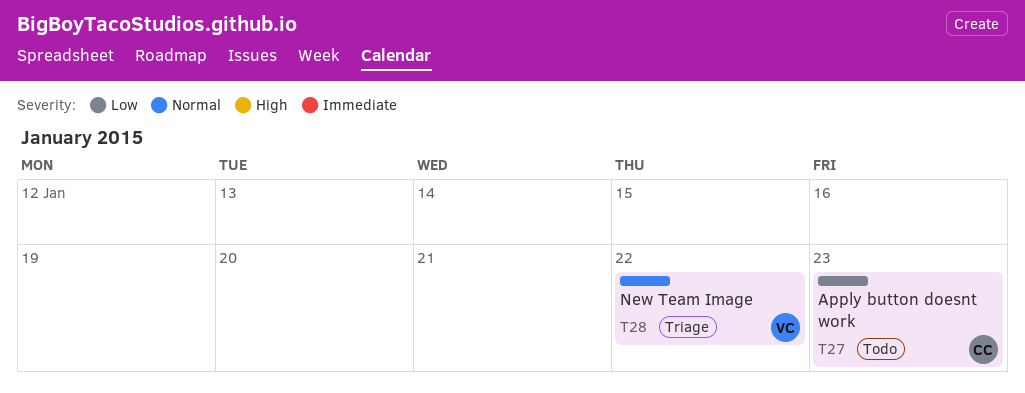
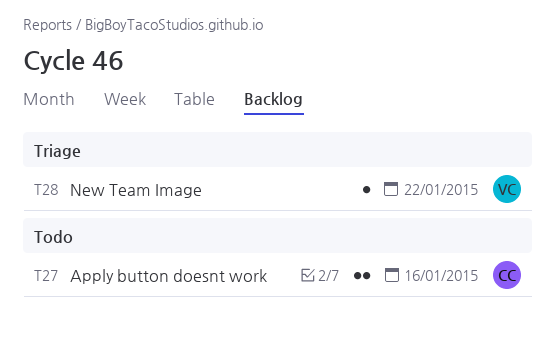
T27, due: Jan 23 -> Jan 16

